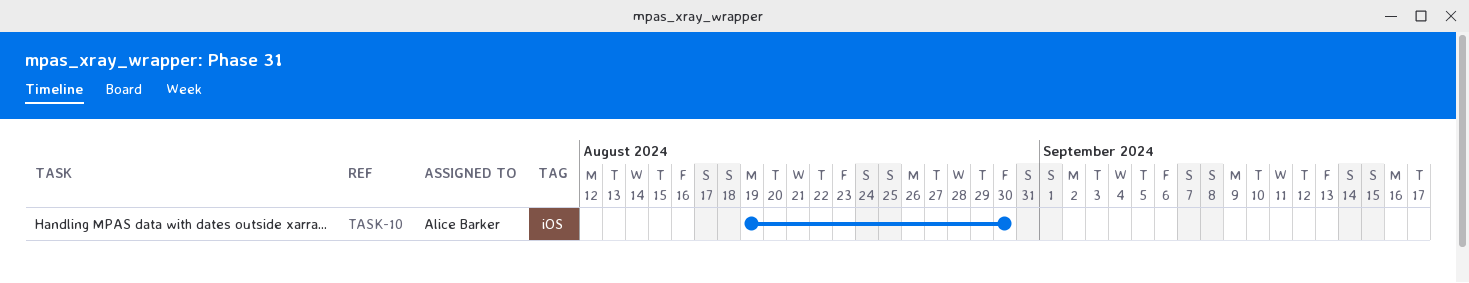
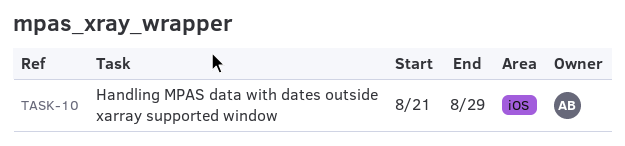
TASK-10, start: Aug 19 -> Aug 21
TASK-10, due: Aug 30 -> Aug 29

